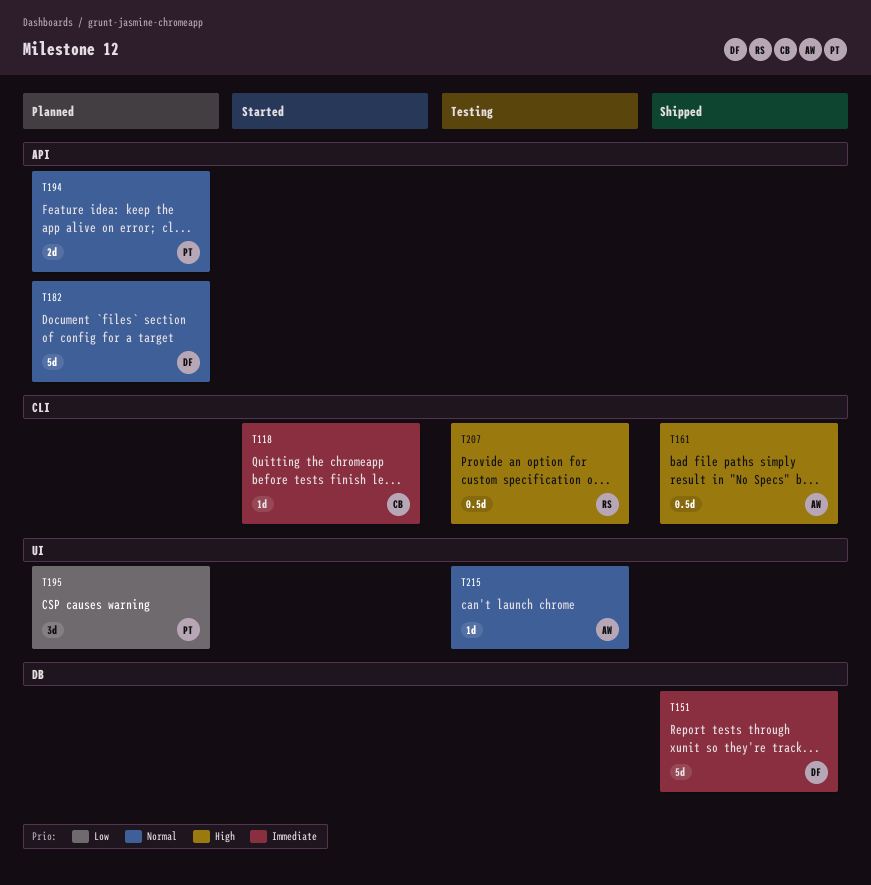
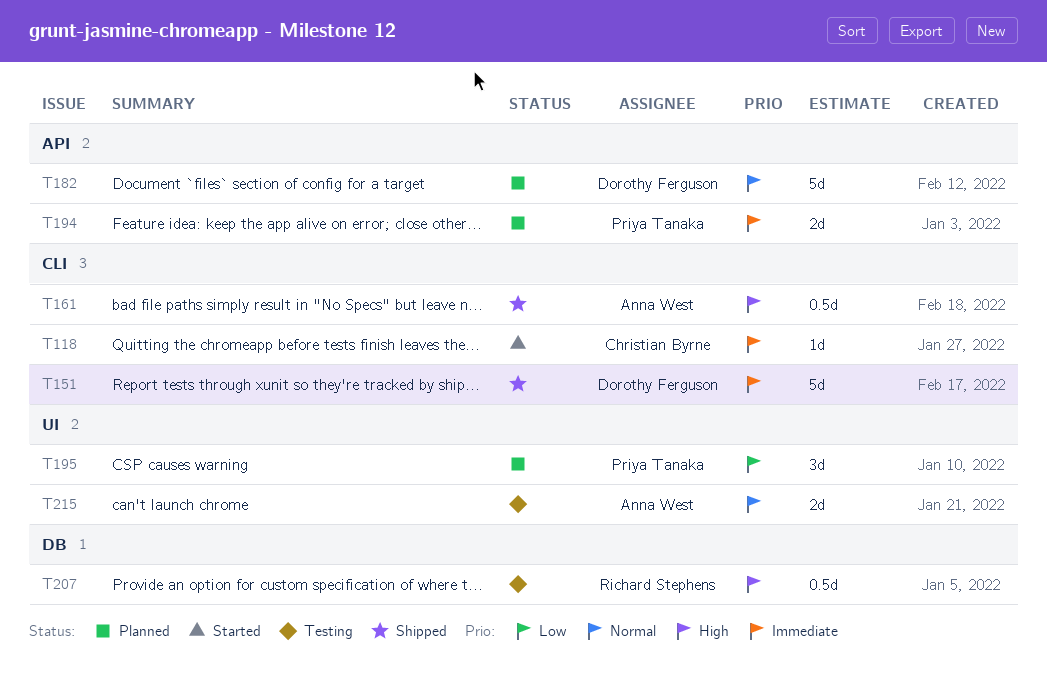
T151, label: DB -> CLI
T194, priority: Normal -> Immediate
T207, label: CLI -> DB
T215, estimate: 1d -> 2d

